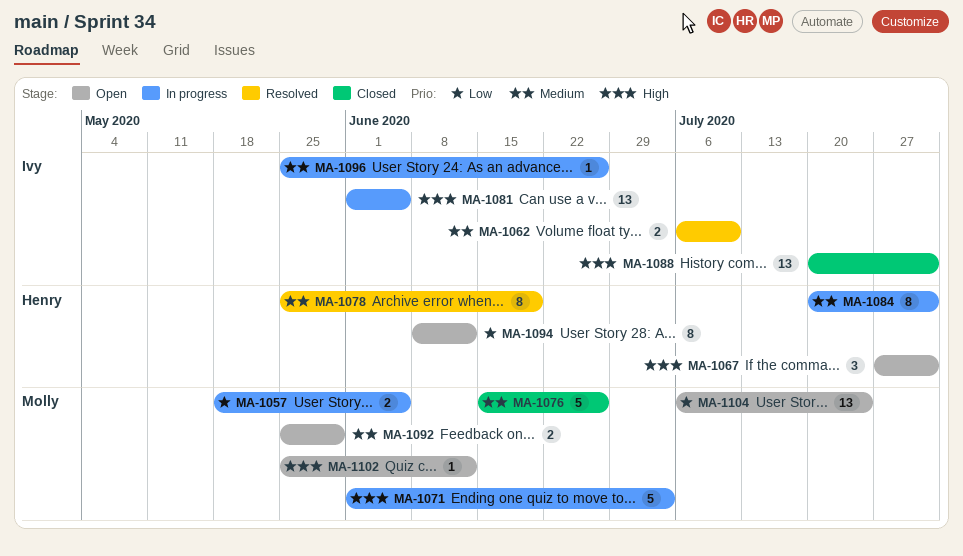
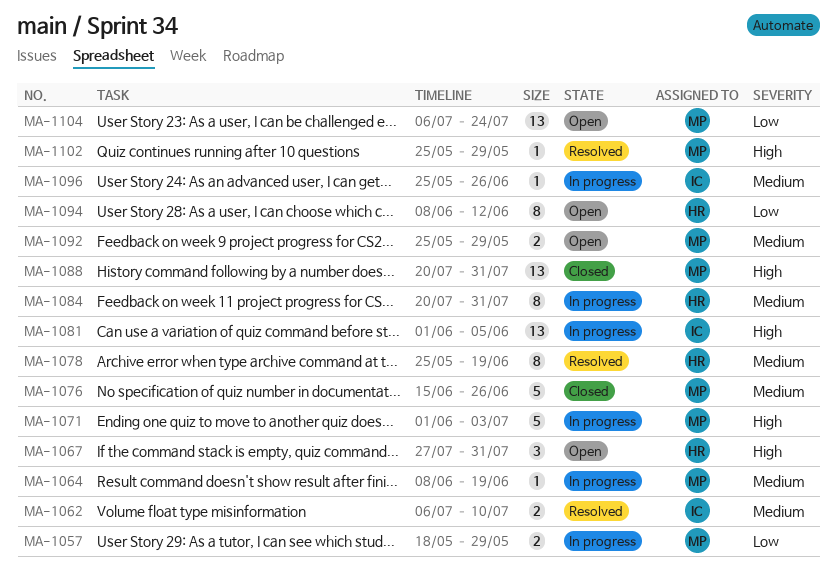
MA-1057, due: Jun 5 -> May 29
MA-1064: none -> present
MA-1088, owner: Ivy -> Molly
MA-1102, status: Open -> Resolved
MA-1102, due: Jun 12 -> May 29

